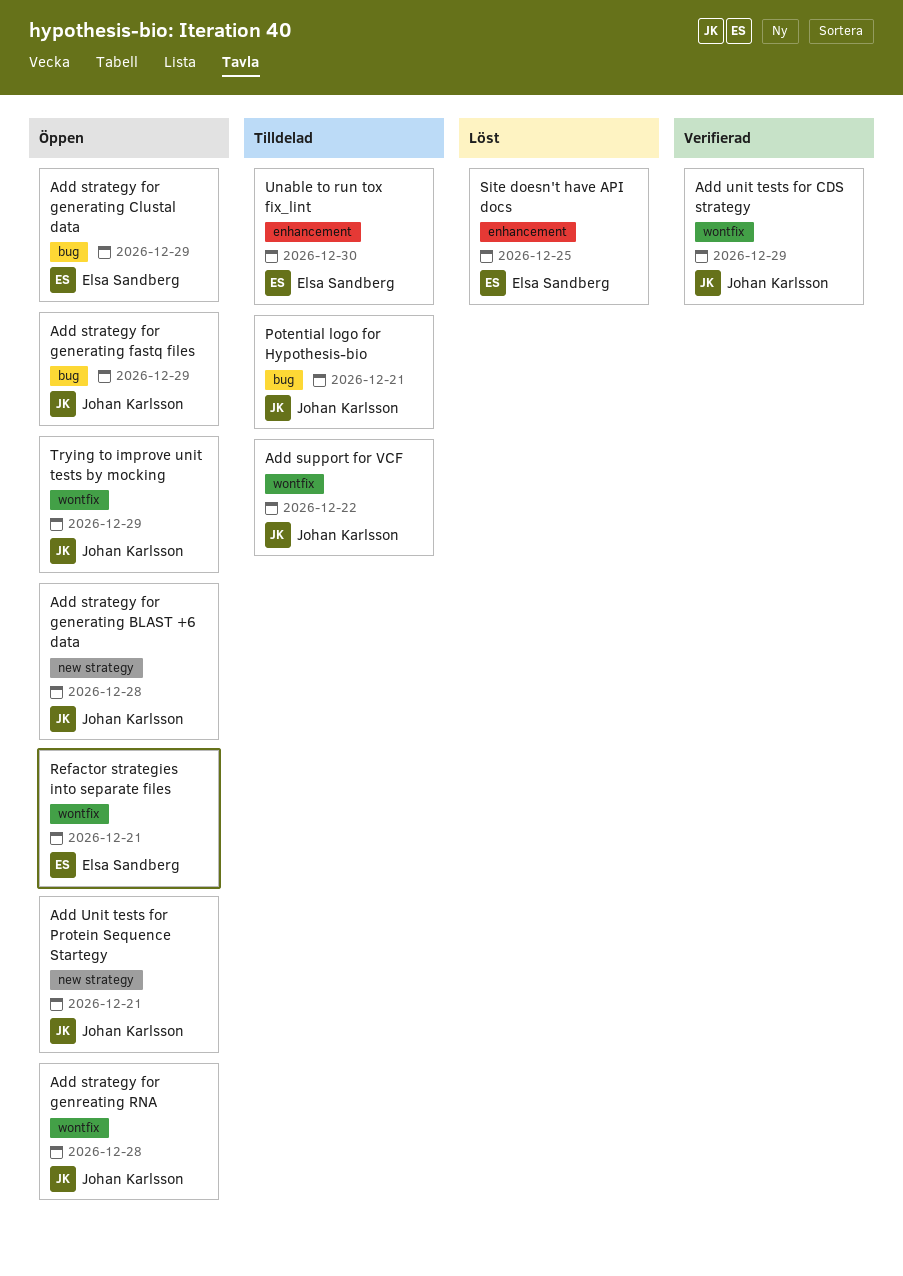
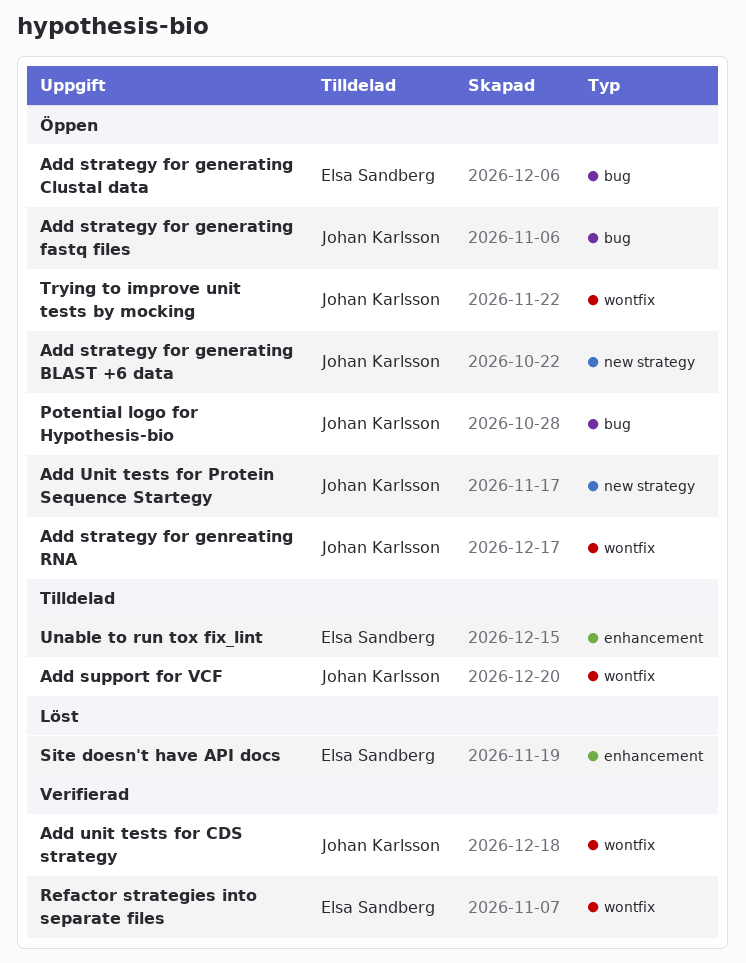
Potential logo for Hypothesis-bio, status: Tilldelad -> Öppen
Refactor strategies into separate files, status: Öppen -> Verifierad

